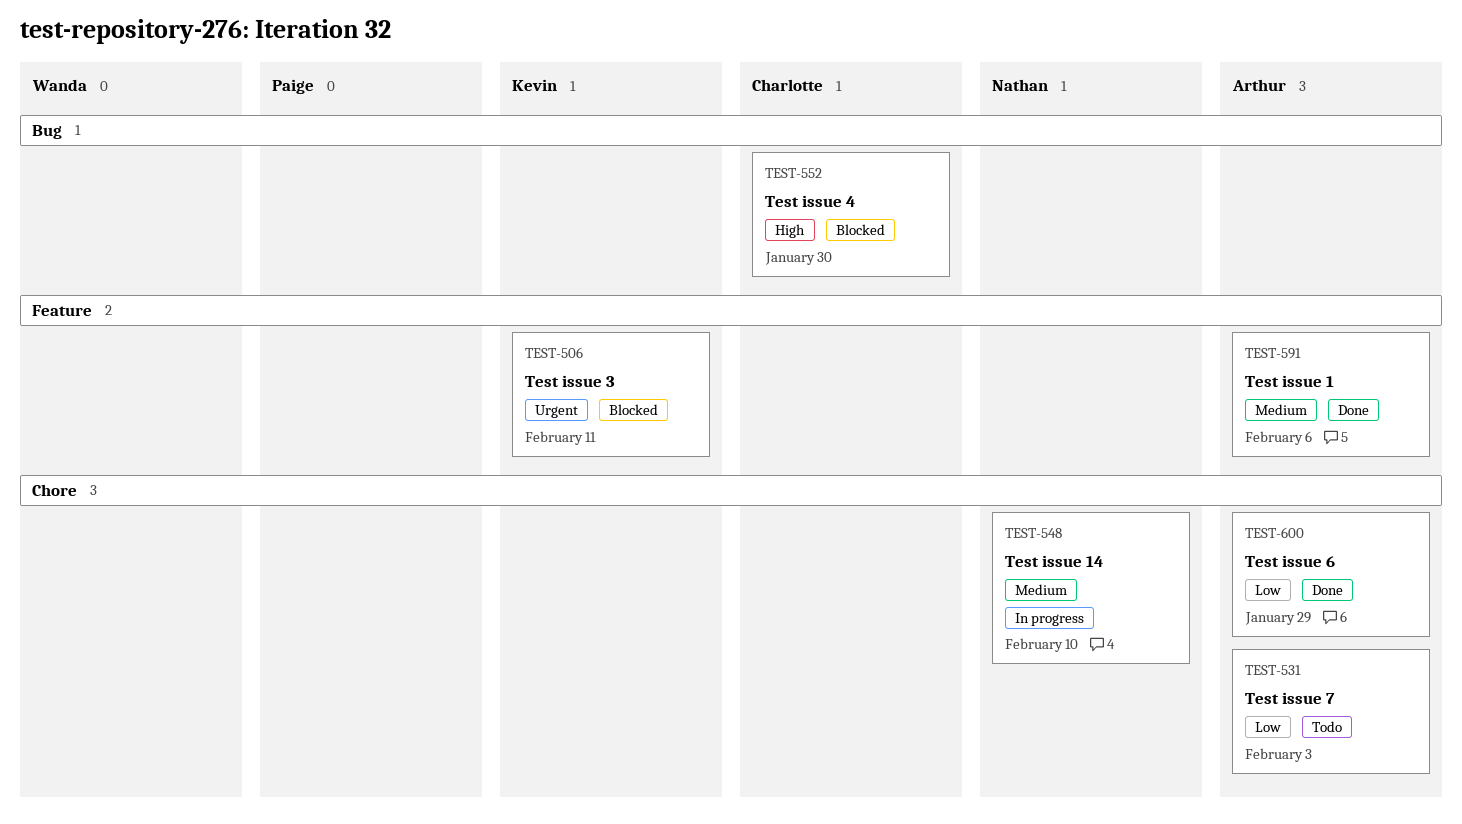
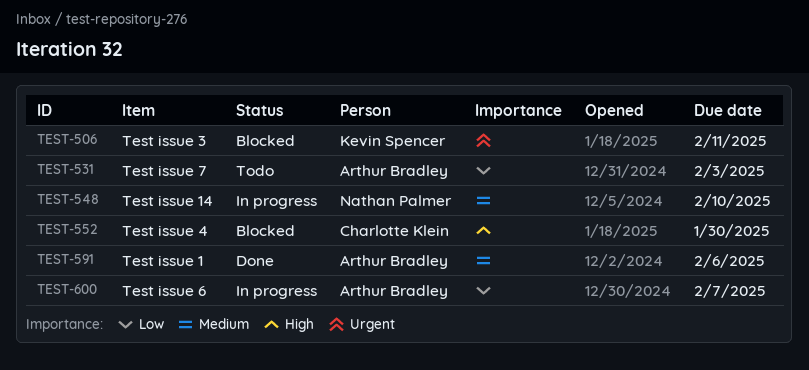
TEST-600, status: Done -> In progress
TEST-600, due: Jan 29 -> Feb 7

